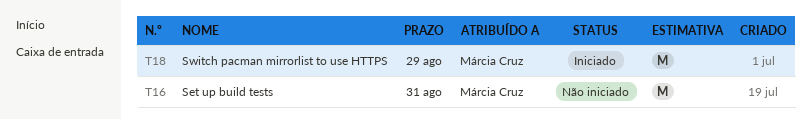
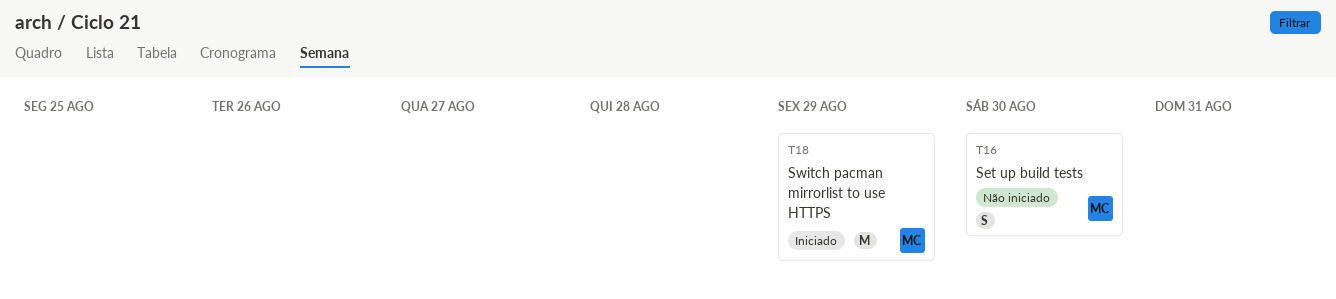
T16, estimate: M -> S
T16, due: Aug 31 -> Aug 30

